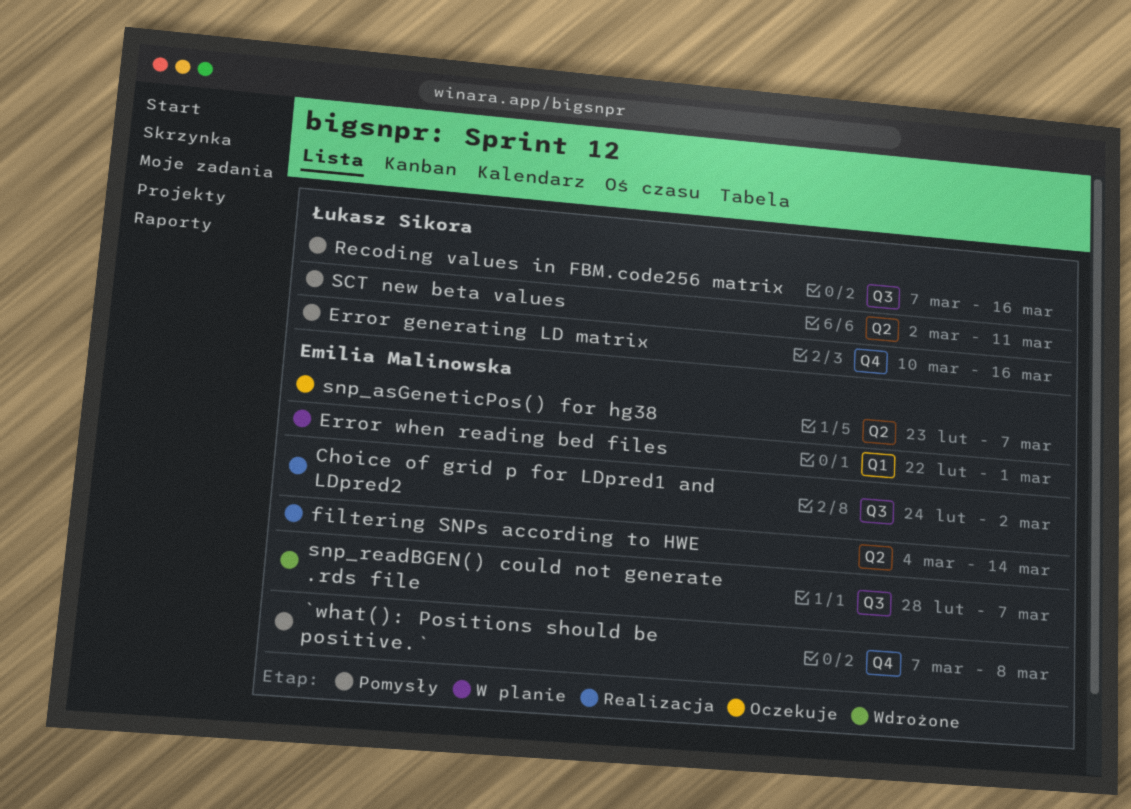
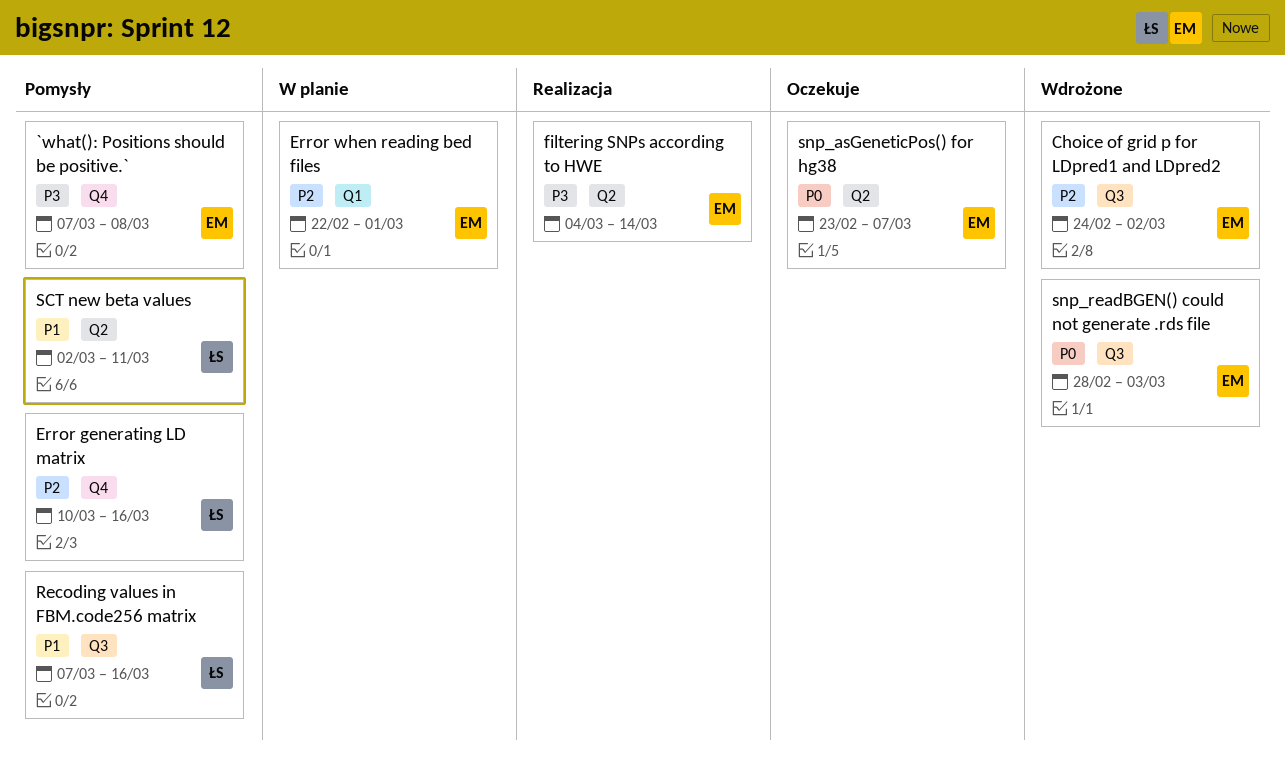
Choice of grid p for LDpred1 and LDpred2, status: Realizacja -> Wdrożone
snp_readBGEN() could not generate .rds file, due: Mar 7 -> Mar 3

